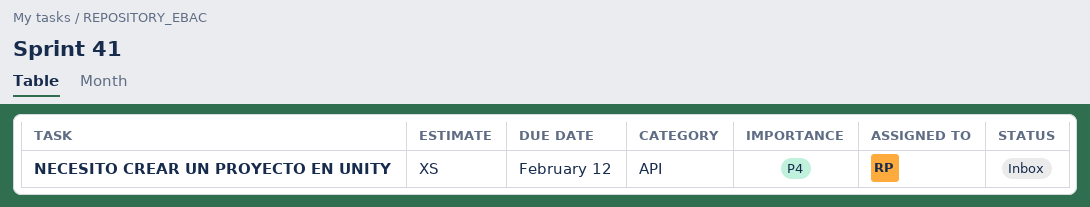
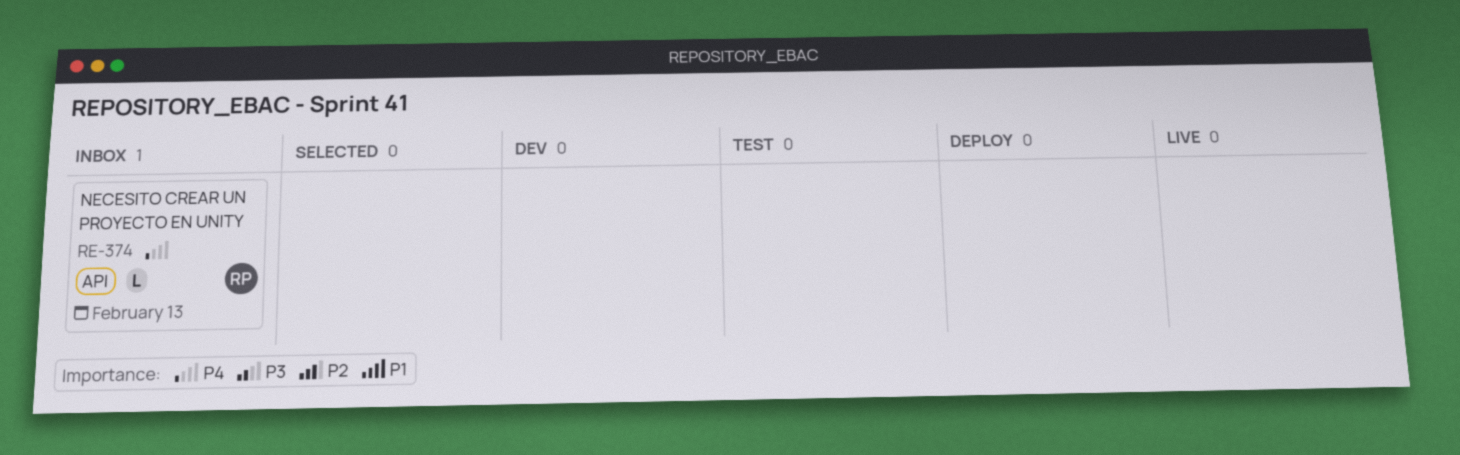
NECESITO CREAR UN PROYECTO EN UNITY, estimate: XS -> L
NECESITO CREAR UN PROYECTO EN UNITY, due: Feb 12 -> Feb 13

